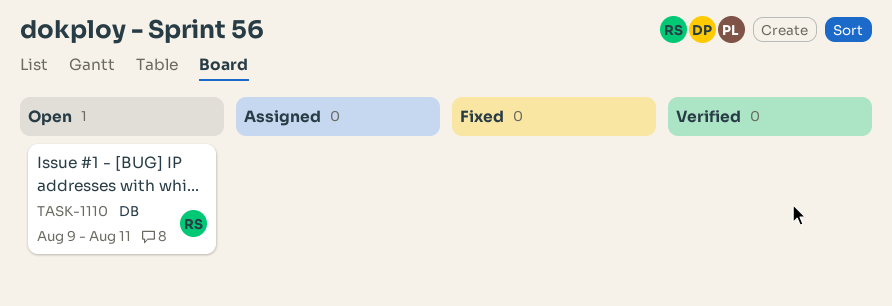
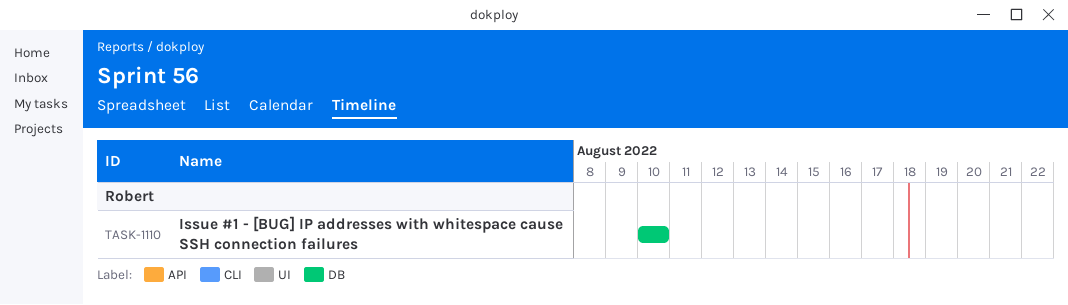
TASK-1110, start: Aug 9 -> Aug 10
TASK-1110, due: Aug 11 -> Aug 10

